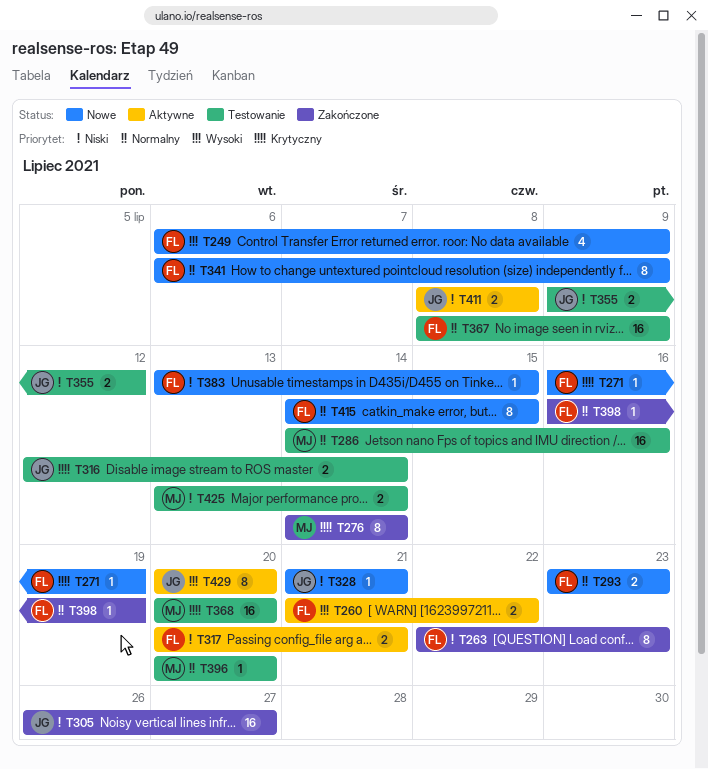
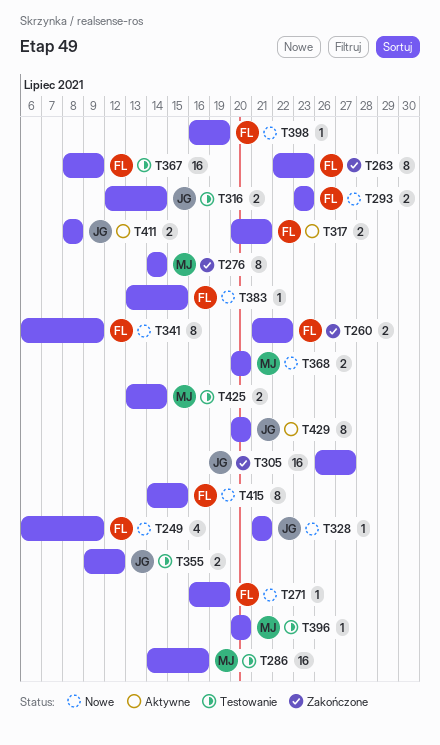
T260, status: Aktywne -> Zakończone
T368, status: Testowanie -> Nowe
T368, estimate: 16 -> 2
T398, status: Zakończone -> Nowe

